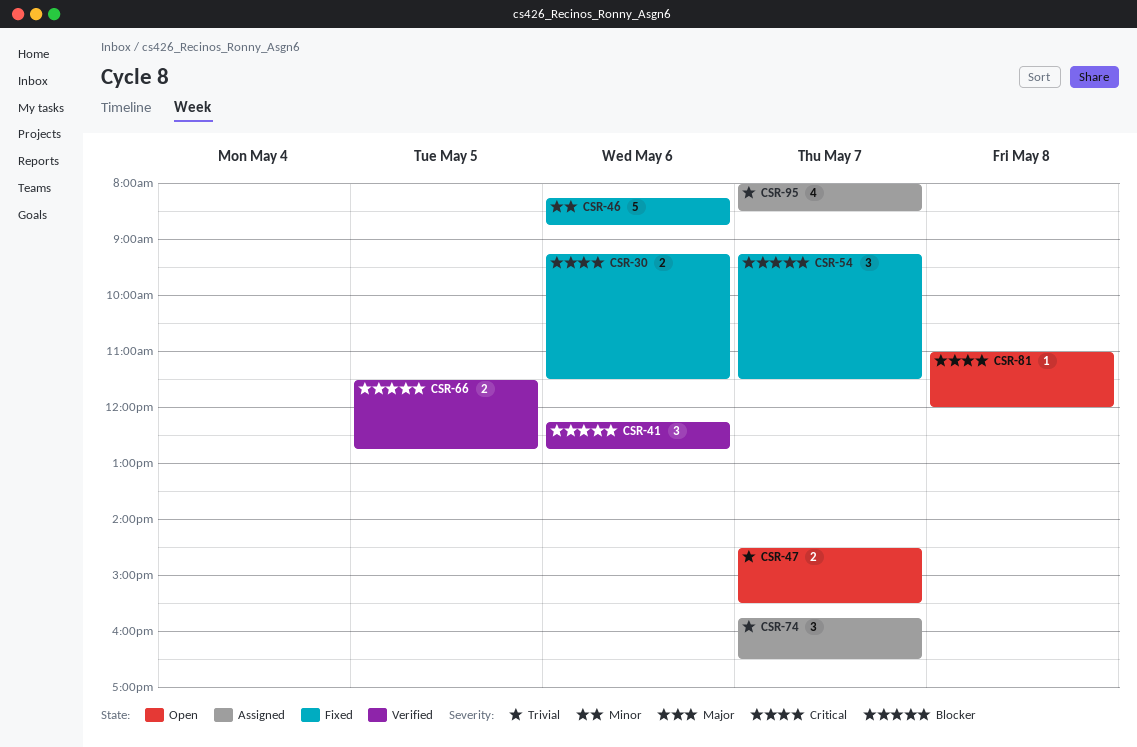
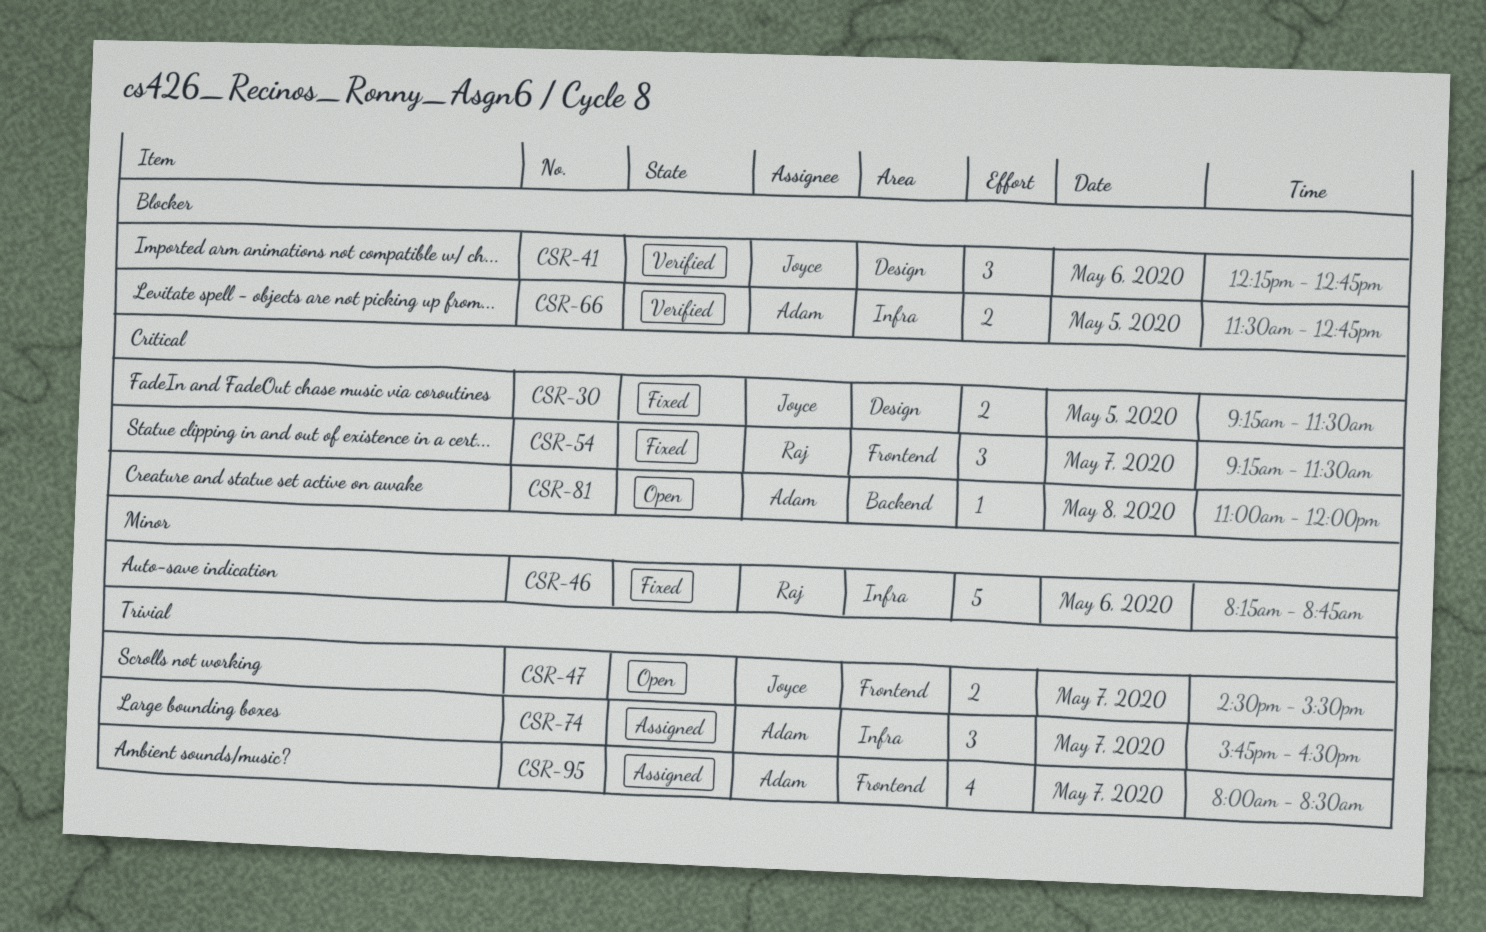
CSR-30, day: May 6 -> May 5
CSR-54, priority: Blocker -> Critical

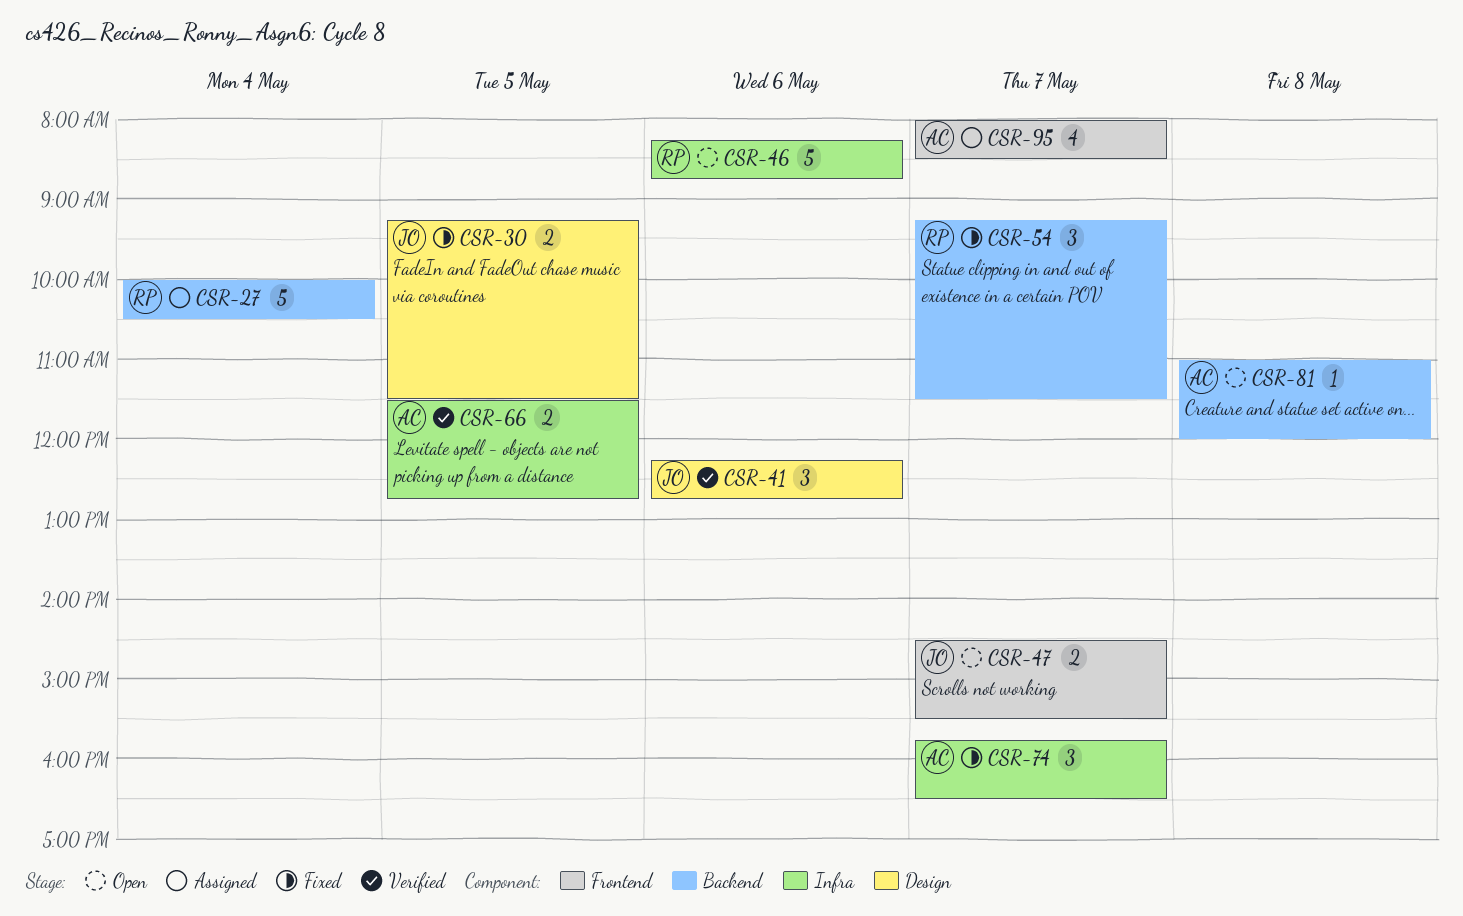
CSR-27: none -> present
CSR-46, status: Fixed -> Open
CSR-54, label: Frontend -> Backend
CSR-74, status: Assigned -> Fixed

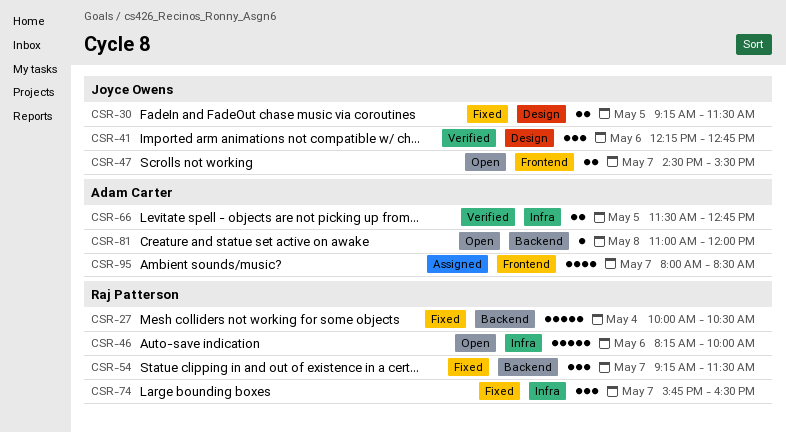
CSR-27, status: Assigned -> Fixed
CSR-46, ends: 08:45 -> 10:00
CSR-74, owner: Adam Carter -> Raj Patterson

